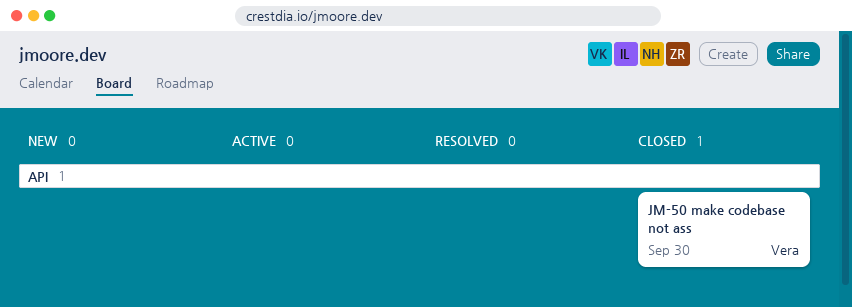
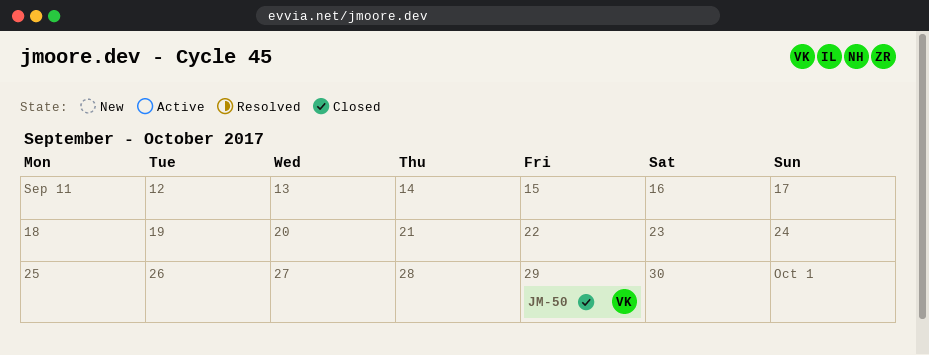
JM-50, due: Sep 30 -> Sep 29

